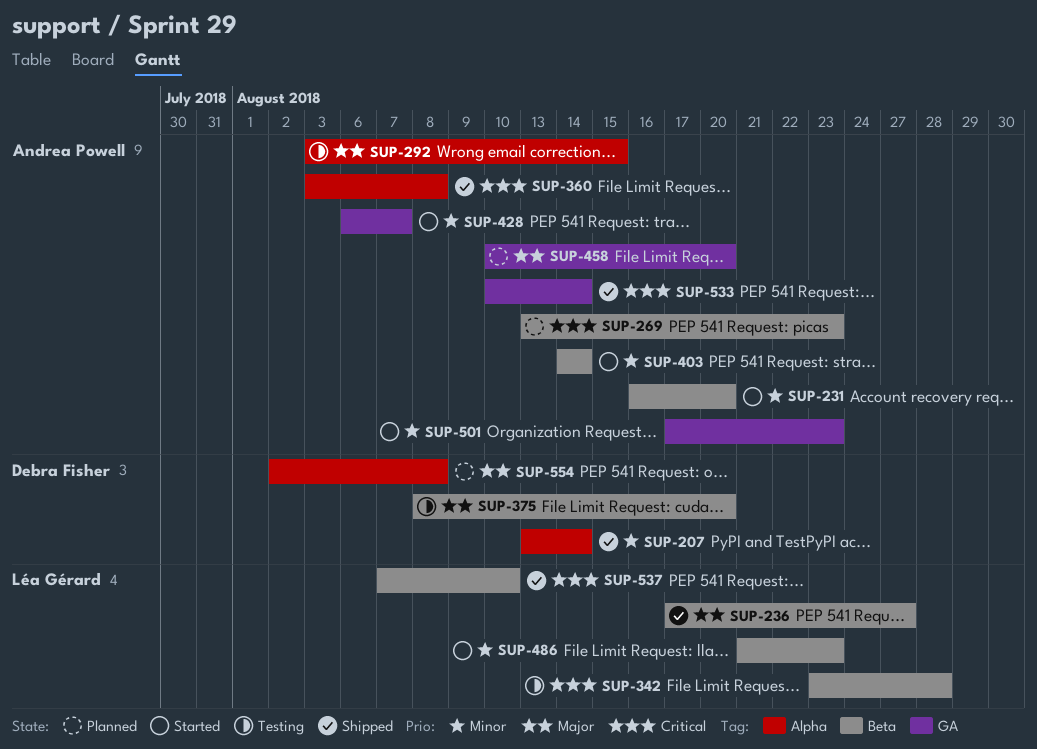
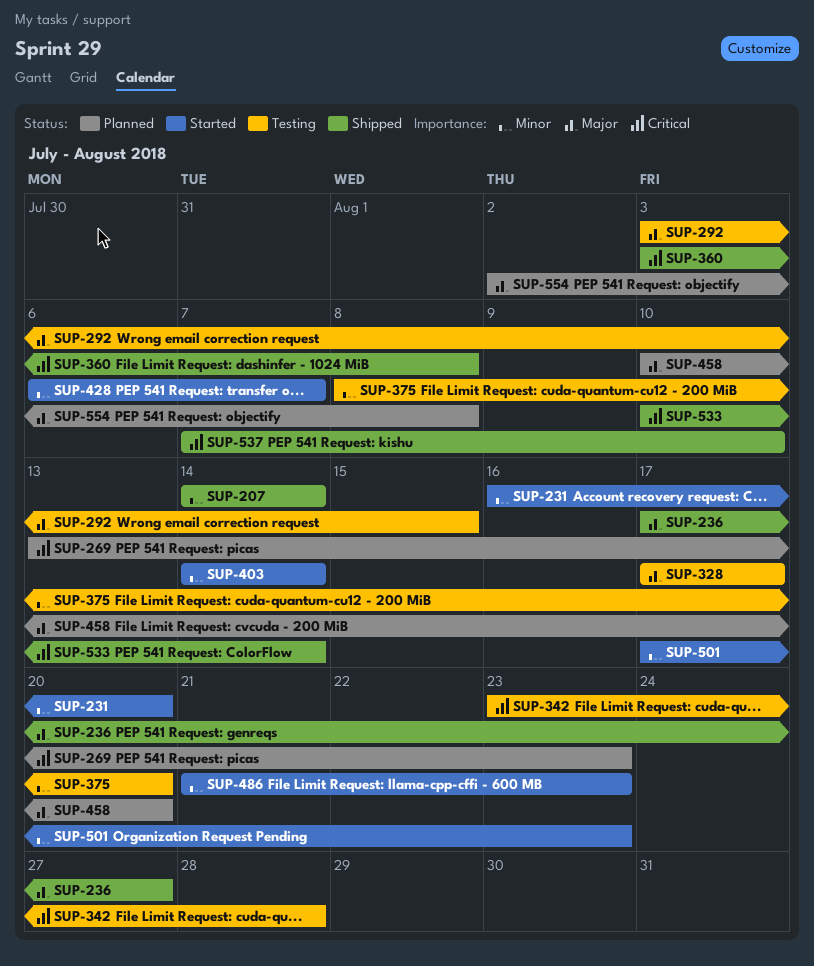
SUP-207, start: Aug 13 -> Aug 14
SUP-328: none -> present
SUP-375, priority: Major -> Minor

